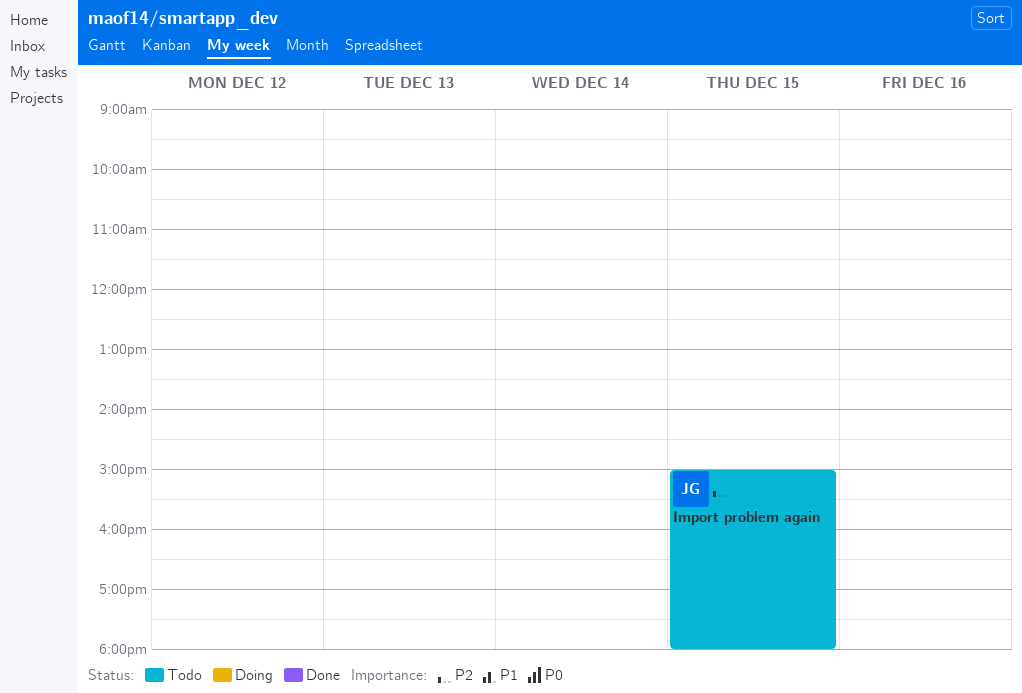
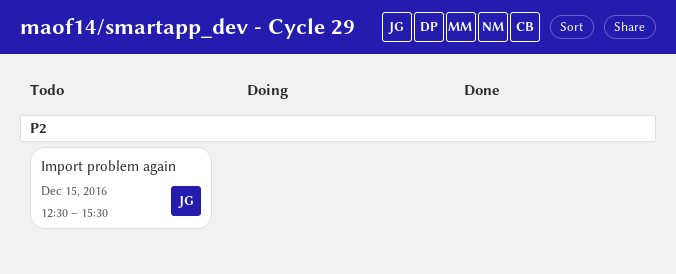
Import problem again, begins: 15:00 -> 12:30
Import problem again, ends: 18:00 -> 15:30

